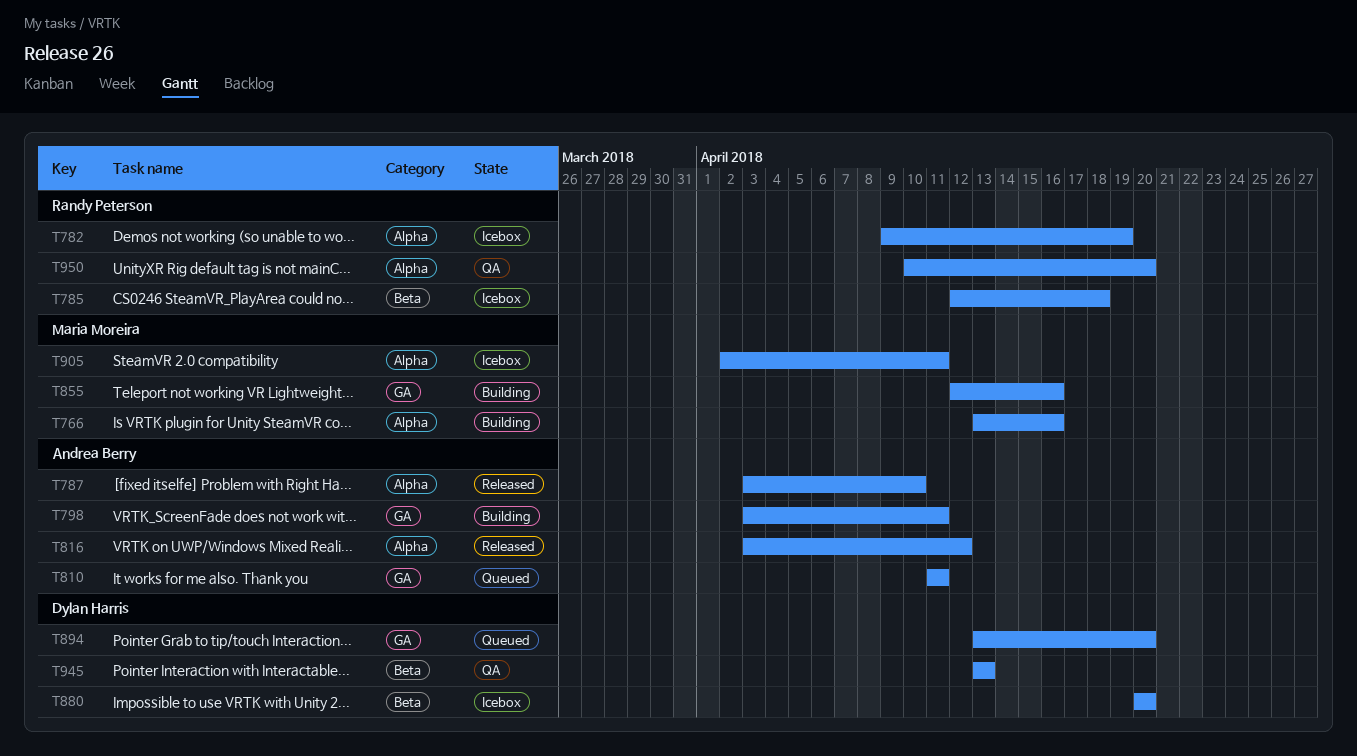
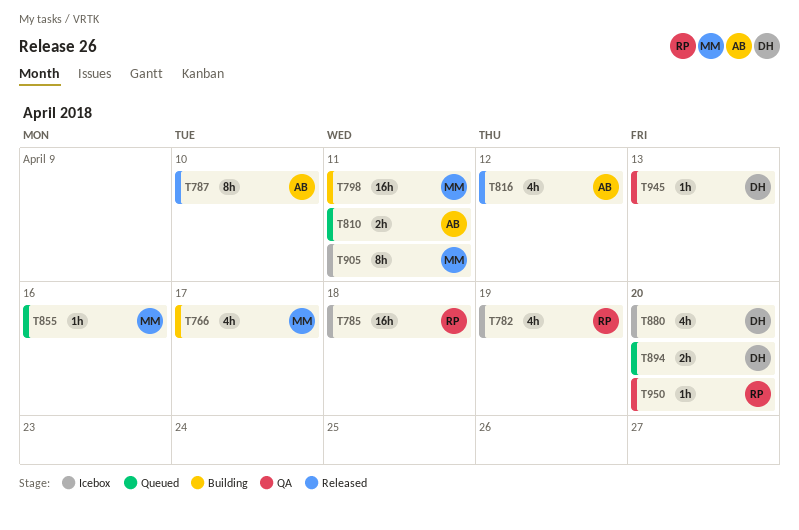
T766, due: Apr 16 -> Apr 17
T798, owner: Andrea Berry -> Maria Moreira
T855, status: Building -> Queued

